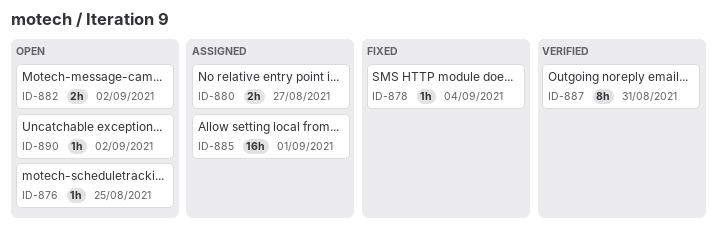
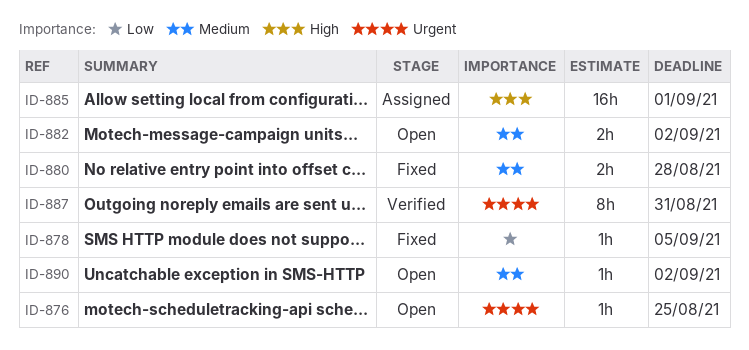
ID-878, due: Sep 4 -> Sep 5
ID-880, status: Assigned -> Fixed
ID-880, due: Aug 27 -> Aug 28

